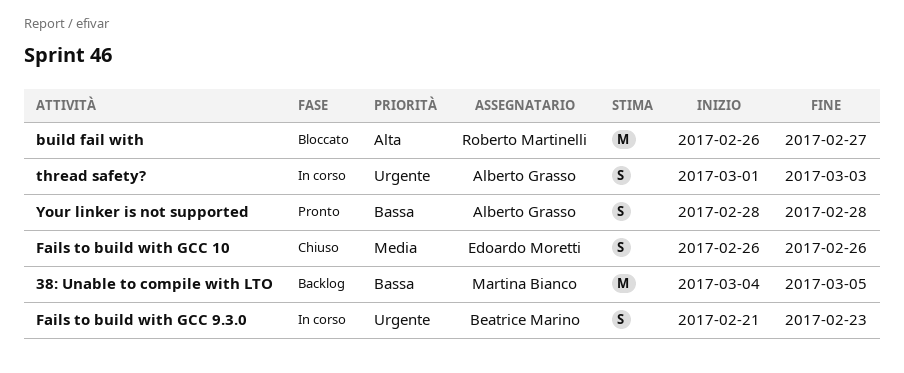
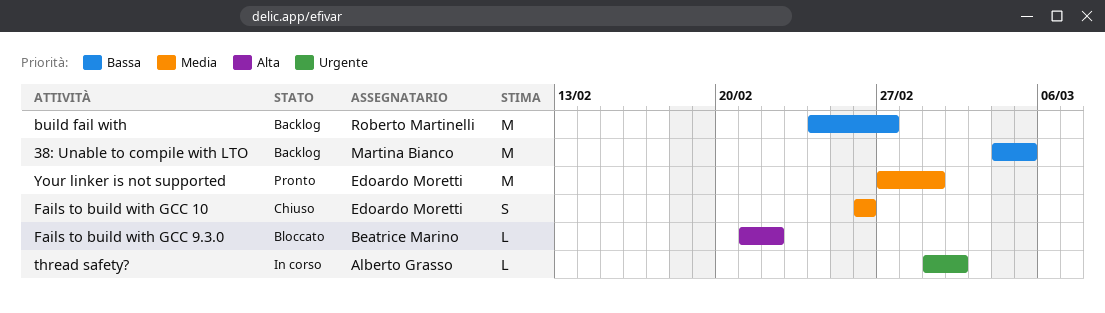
build fail with, status: Bloccato -> Backlog
build fail with, priority: Alta -> Bassa
build fail with, start: Feb 26 -> Feb 24
Fails to build with GCC 9.3.0, status: In corso -> Bloccato
Fails to build with GCC 9.3.0, priority: Urgente -> Alta
Fails to build with GCC 9.3.0, estimate: S -> L
Fails to build with GCC 9.3.0, due: Feb 23 -> Feb 22
thread safety?, estimate: S -> L
thread safety?, due: Mar 3 -> Mar 2
Your linker is not supported, owner: Alberto Grasso -> Edoardo Moretti
Your linker is not supported, priority: Bassa -> Media
Your linker is not supported, estimate: S -> M
Your linker is not supported, start: Feb 28 -> Feb 27
Your linker is not supported, due: Feb 28 -> Mar 1

